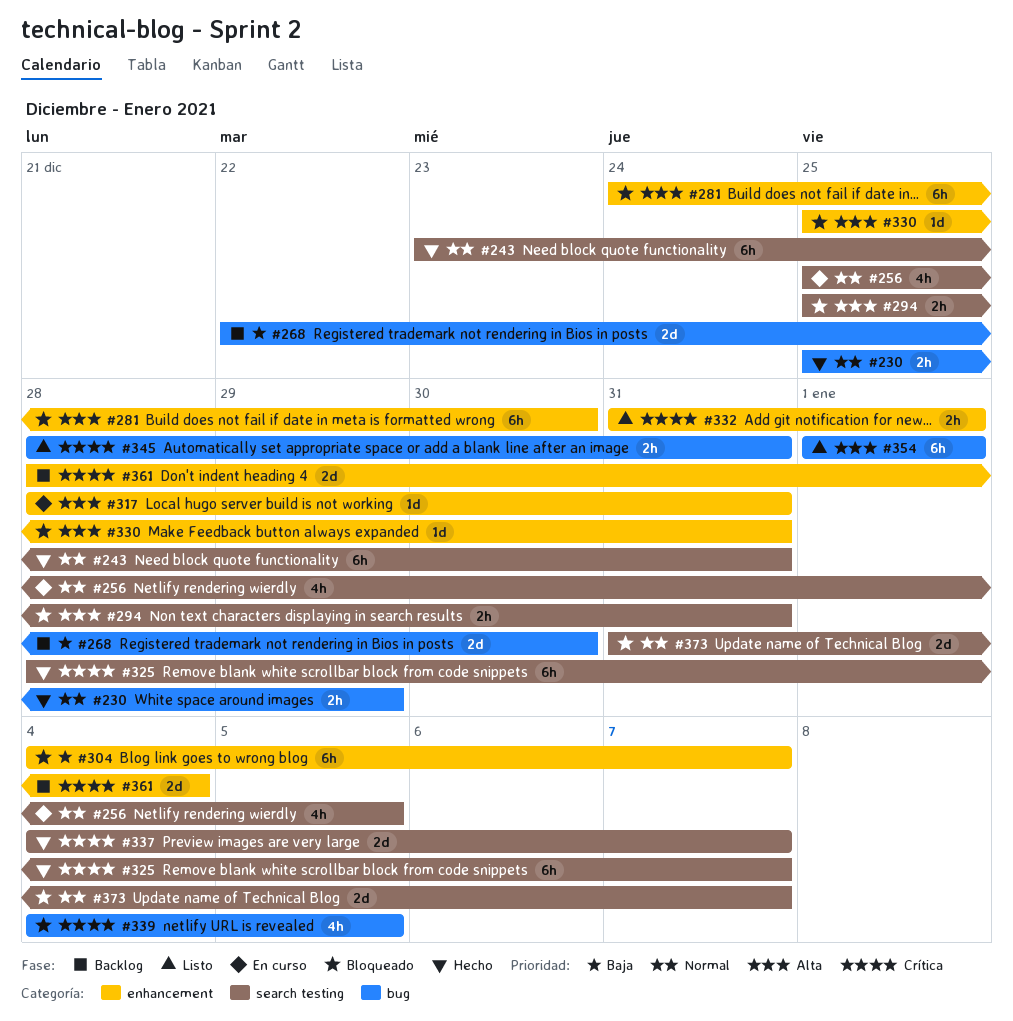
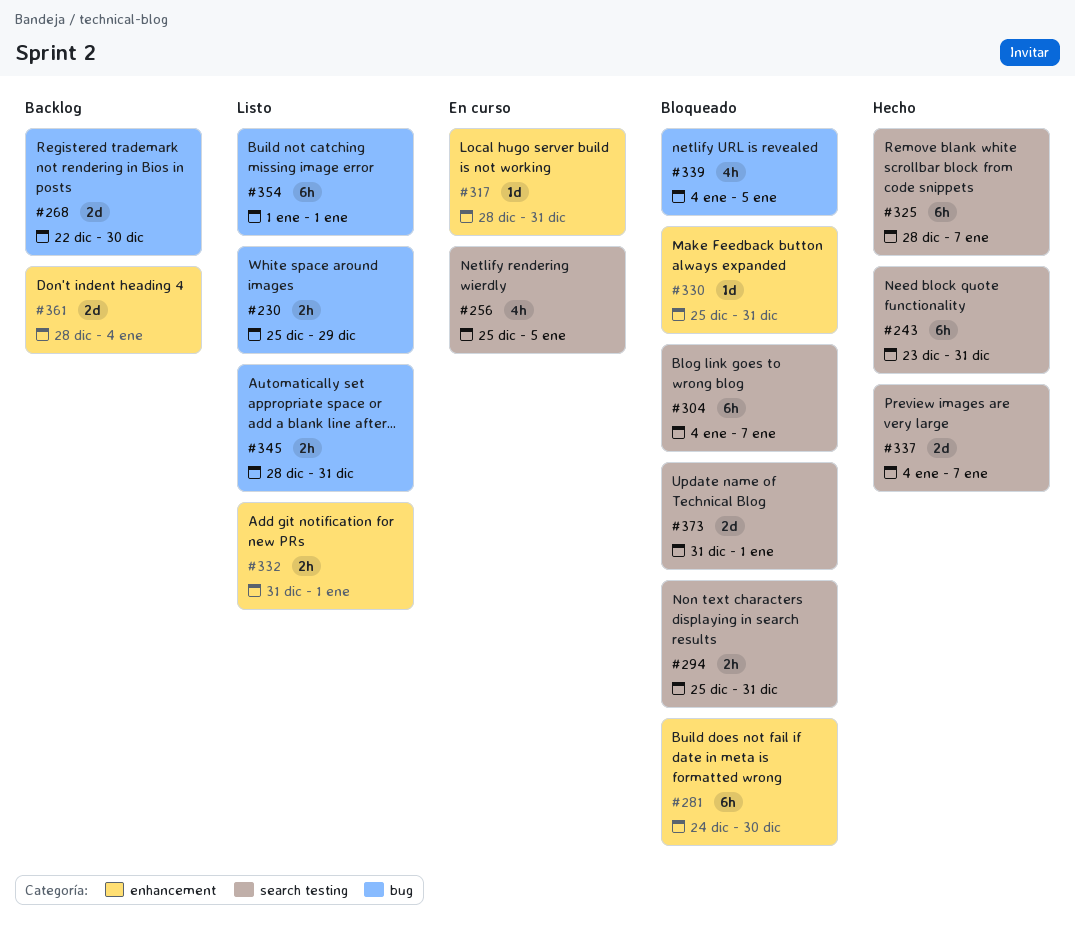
#230, status: Hecho -> Listo
#304, label: enhancement -> search testing
#373, due: Jan 7 -> Jan 1

